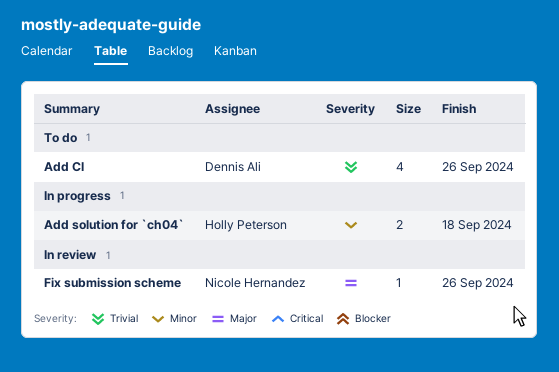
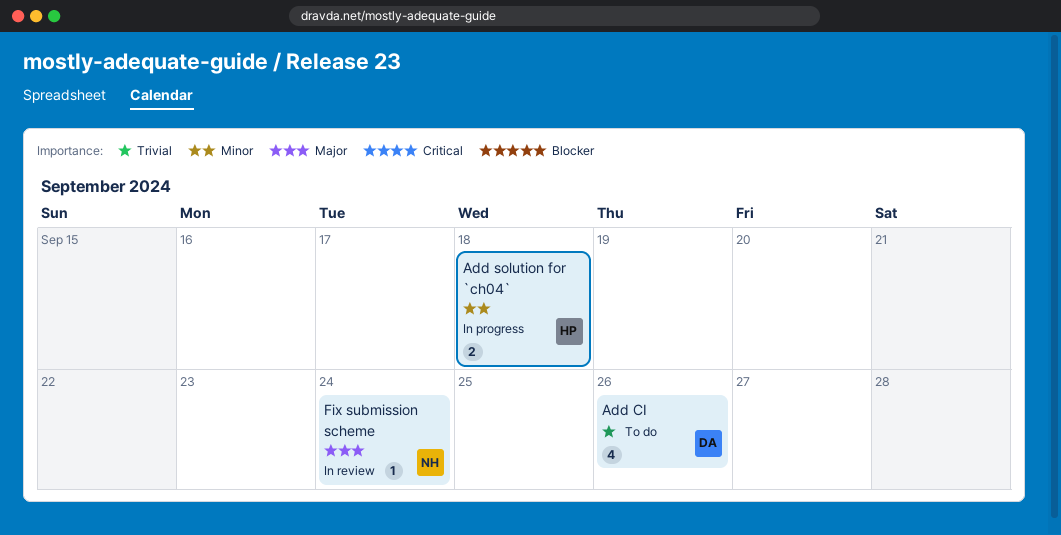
Fix submission scheme, due: Sep 26 -> Sep 24

